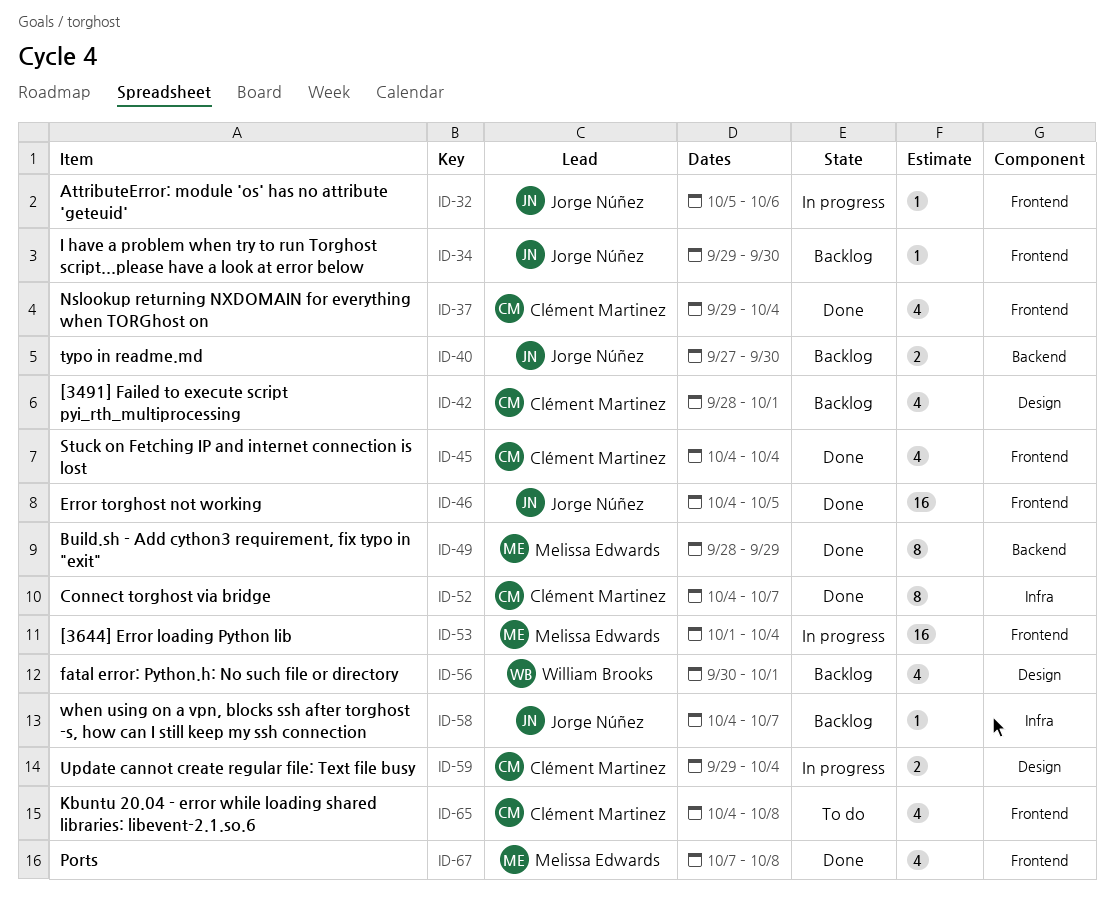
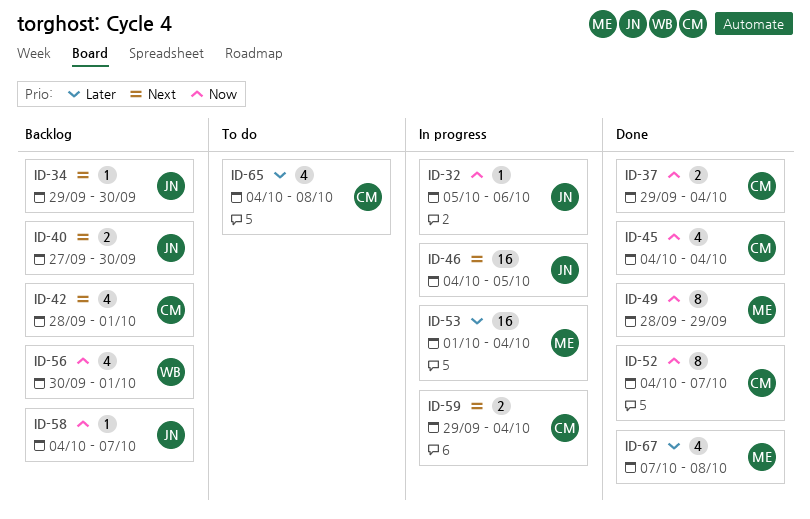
ID-37, estimate: 4 -> 2
ID-46, status: Done -> In progress

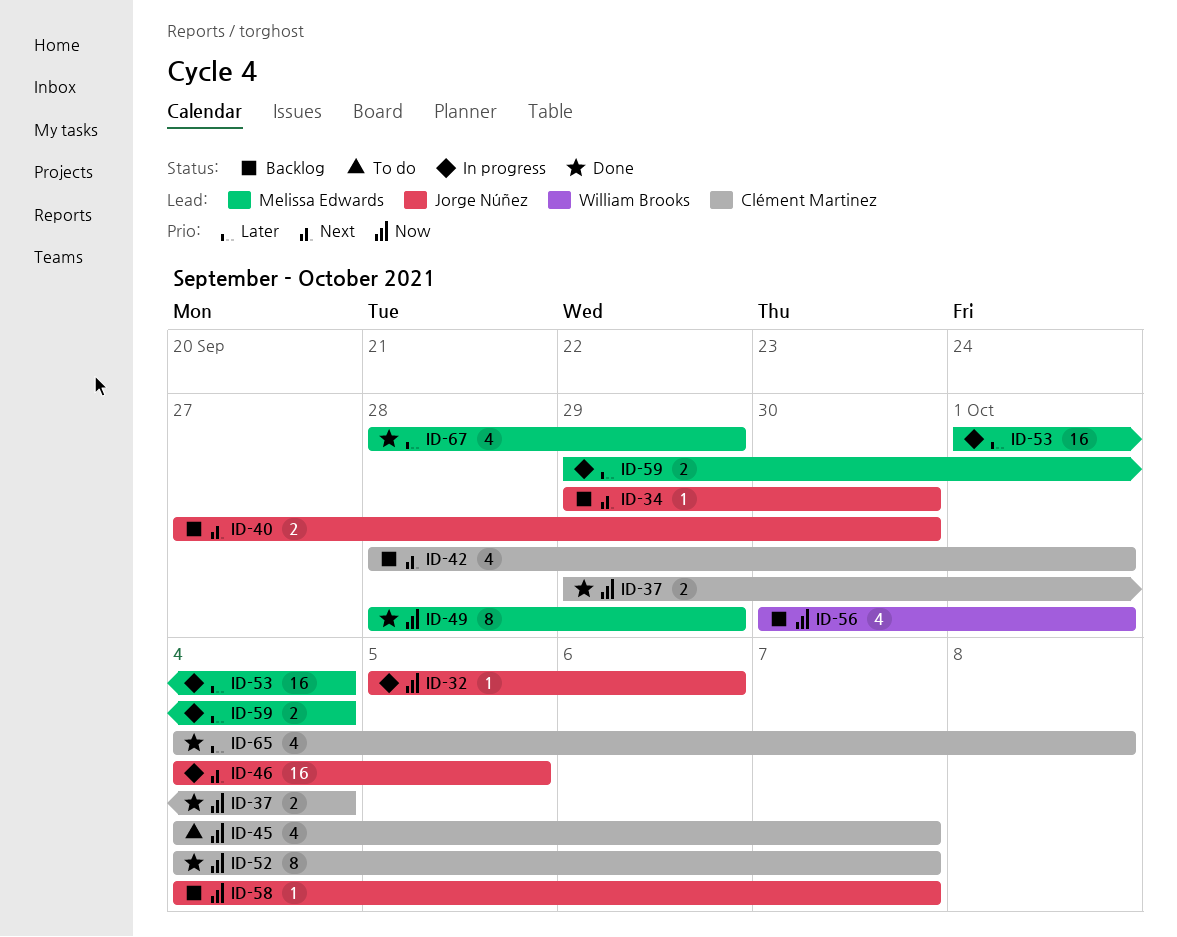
ID-45, status: Done -> To do
ID-45, due: Oct 4 -> Oct 7
ID-59, owner: Clément Martinez -> Melissa Edwards
ID-59, priority: Next -> Later
ID-65, status: To do -> Done
ID-67, start: Oct 7 -> Sep 28
ID-67, due: Oct 8 -> Sep 29

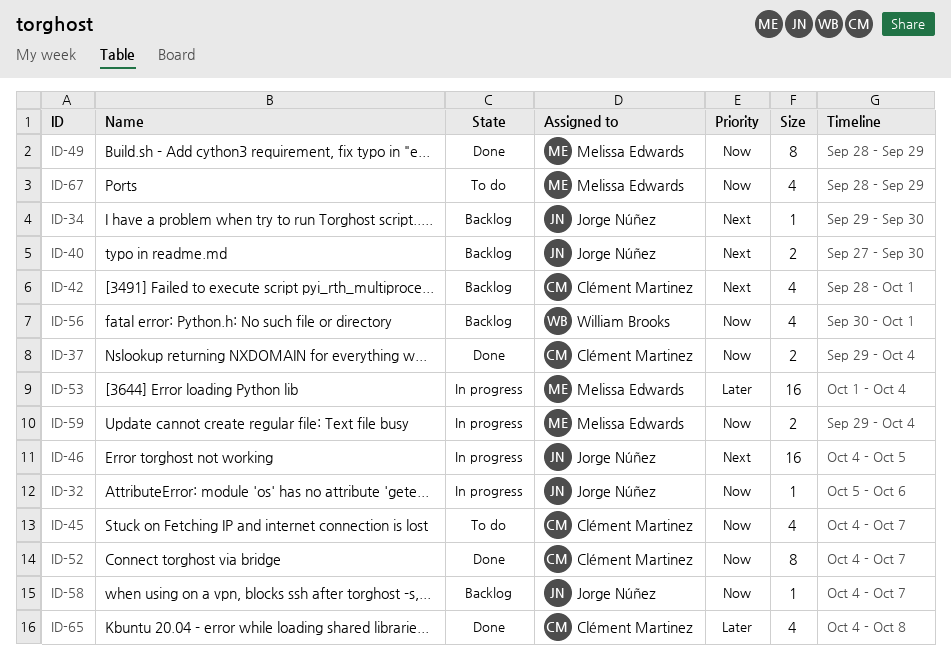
ID-59, priority: Later -> Now
ID-67, status: Done -> To do
ID-67, priority: Later -> Now

